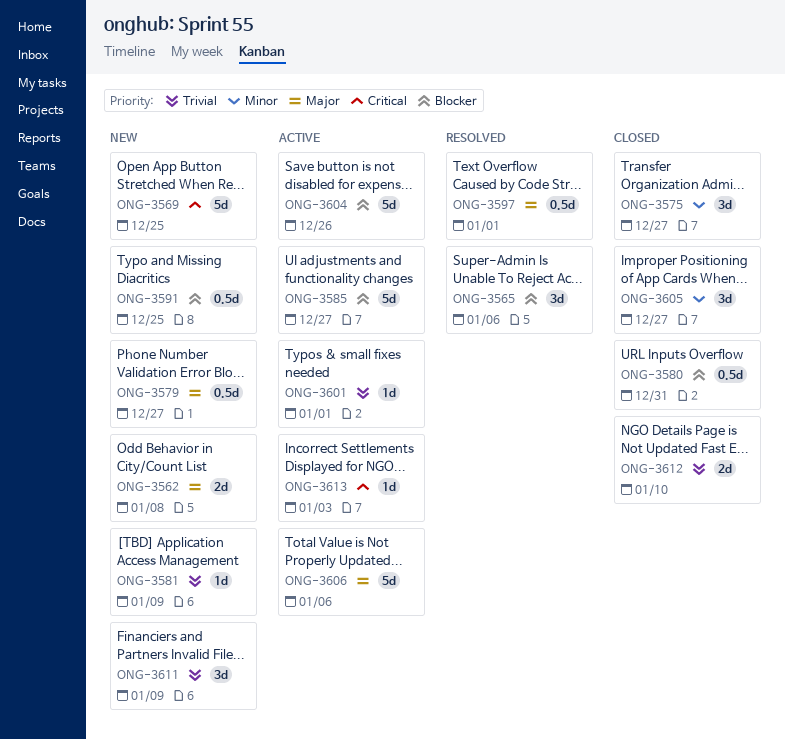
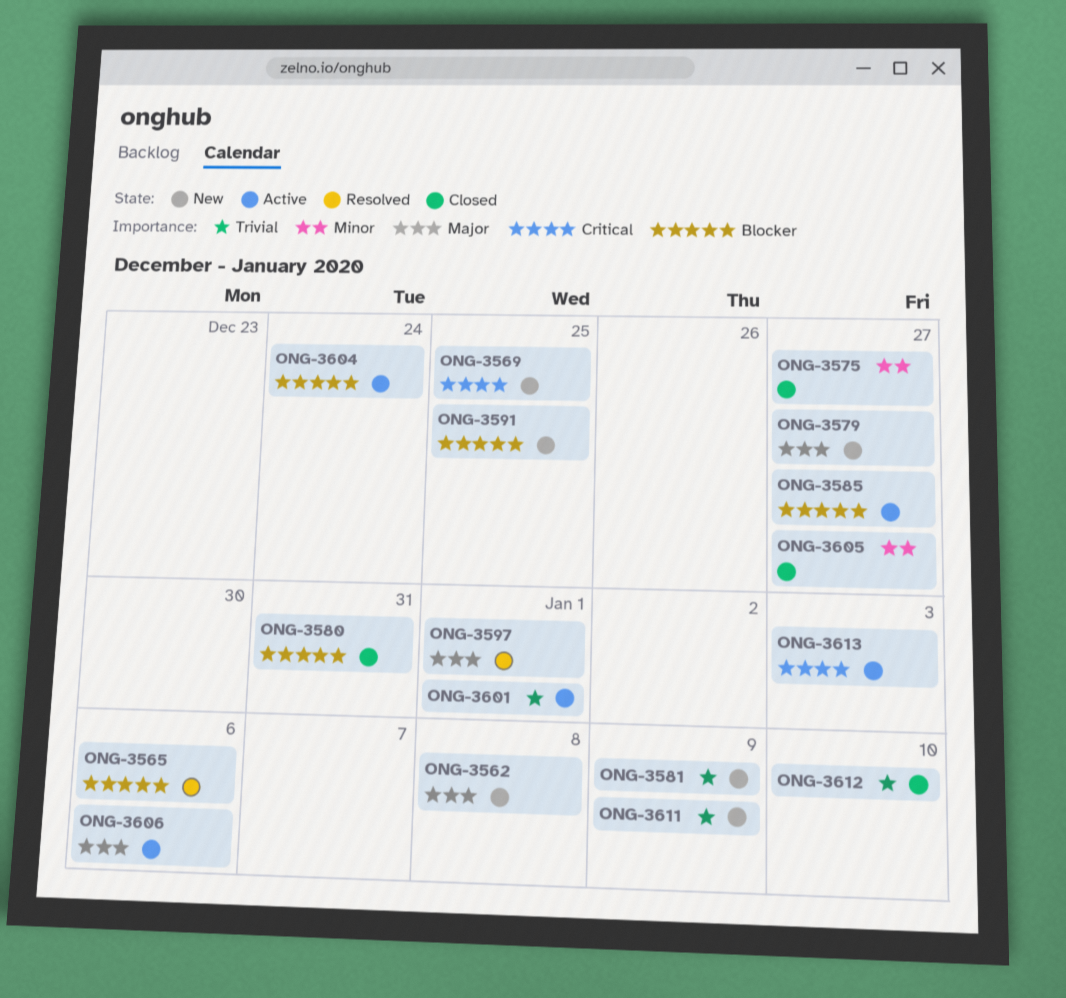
ONG-3604, due: Dec 26 -> Dec 24

